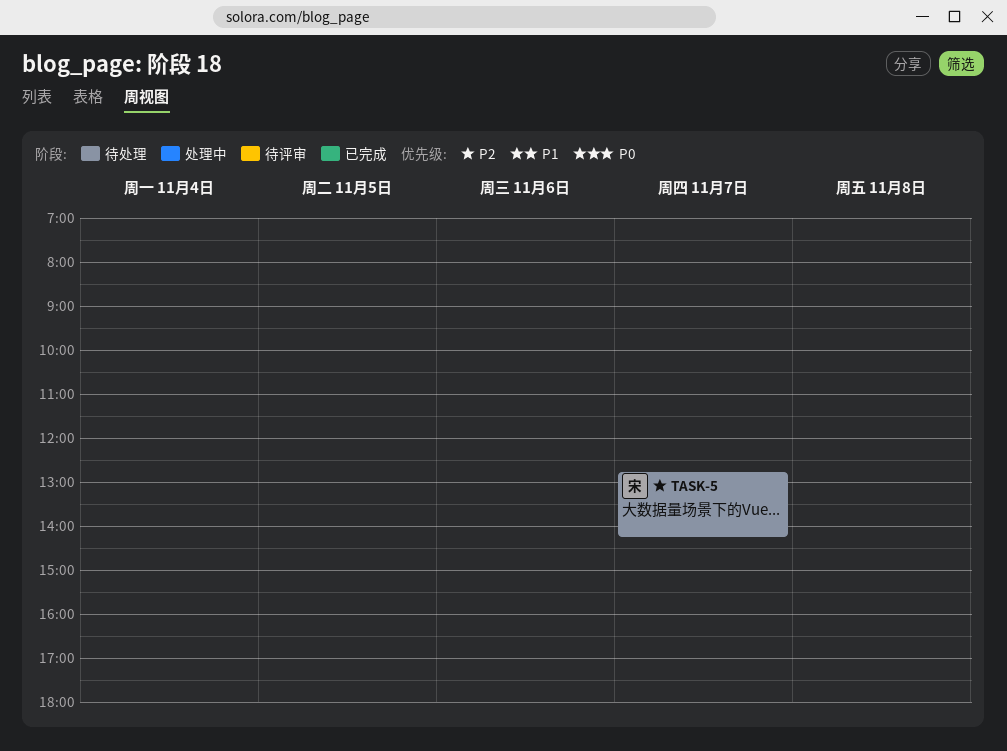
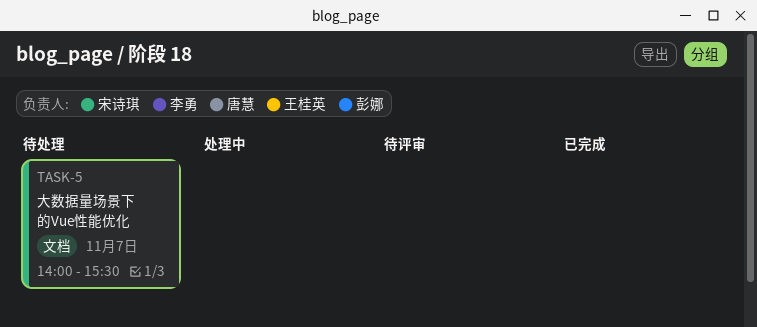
TASK-5, begins: 12:45 -> 14:00
TASK-5, ends: 14:15 -> 15:30

